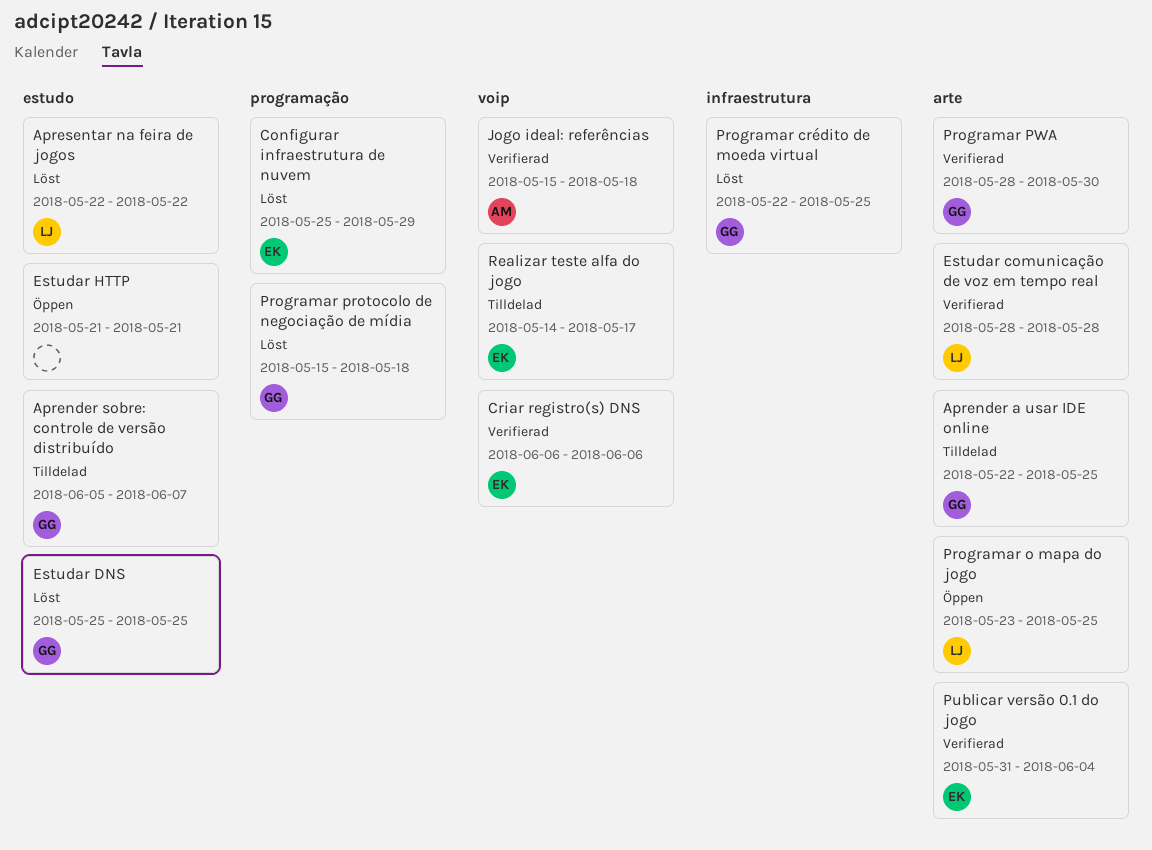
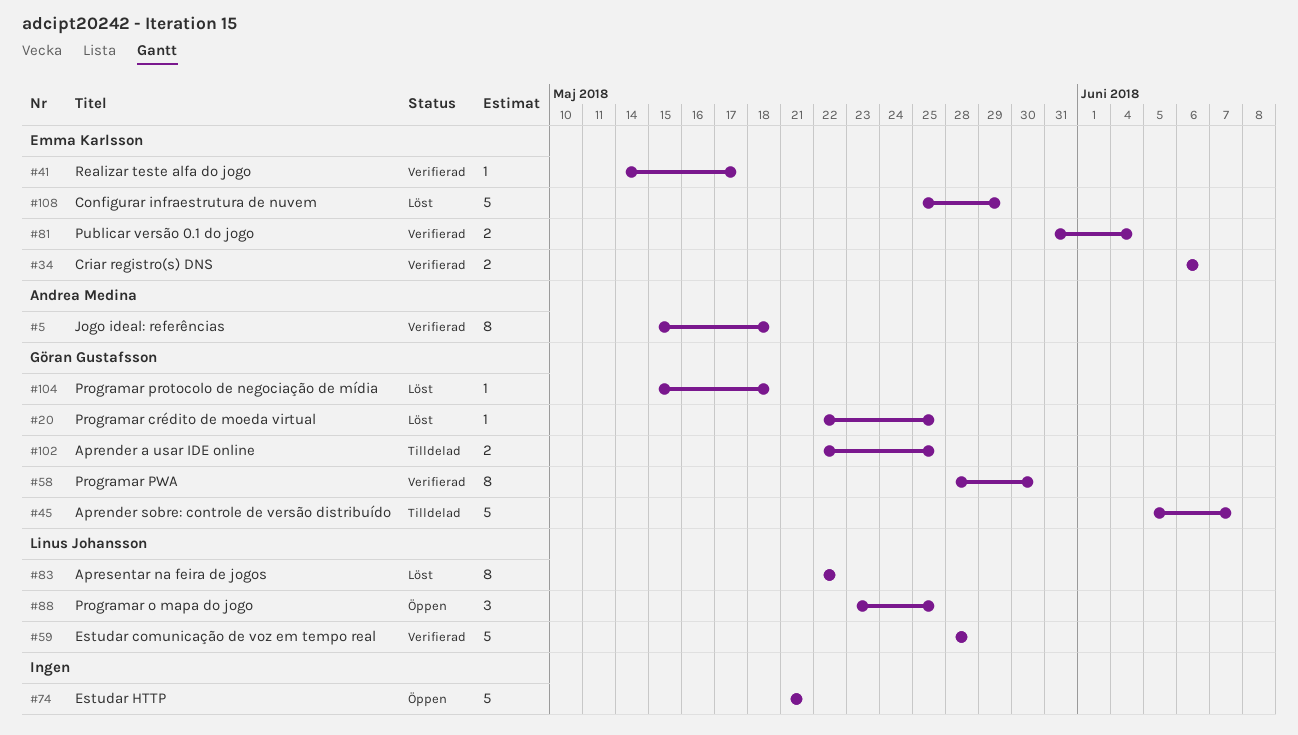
Estudar DNS: present -> none
Realizar teste alfa do jogo, status: Tilldelad -> Verifierad

